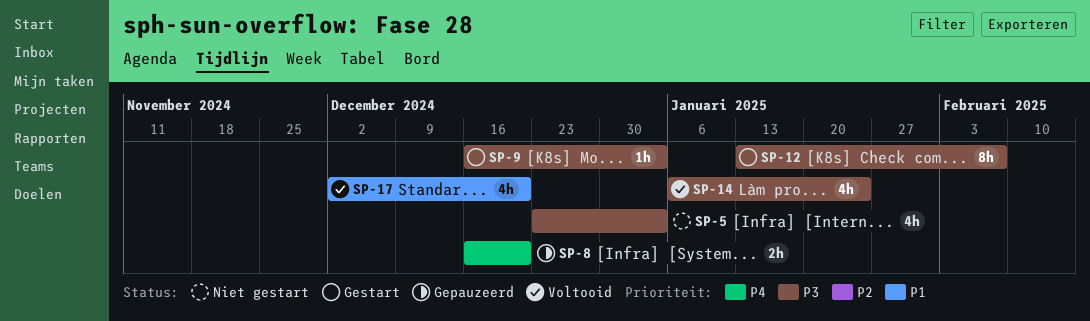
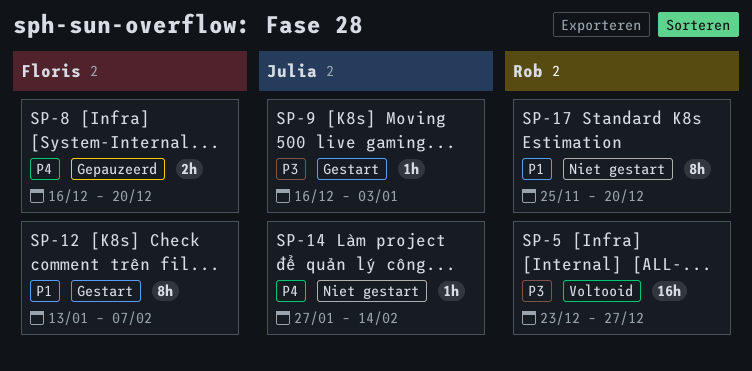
SP-5, status: Niet gestart -> Voltooid
SP-5, estimate: 4h -> 16h
SP-5, due: Jan 3 -> Dec 27
SP-12, priority: P3 -> P1
SP-14, status: Voltooid -> Niet gestart
SP-14, priority: P3 -> P4
SP-14, estimate: 4h -> 1h
SP-14, start: Jan 6 -> Jan 27
SP-14, due: Jan 24 -> Feb 14
SP-17, status: Voltooid -> Niet gestart
SP-17, estimate: 4h -> 8h
SP-17, start: Dec 2 -> Nov 25

